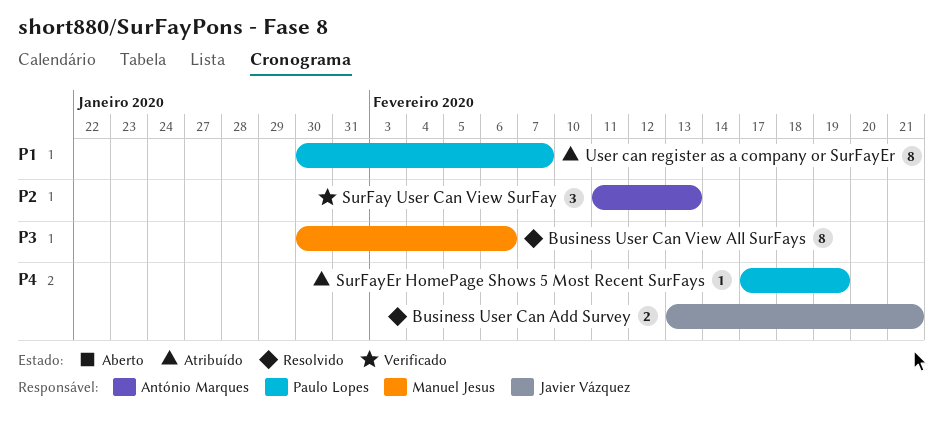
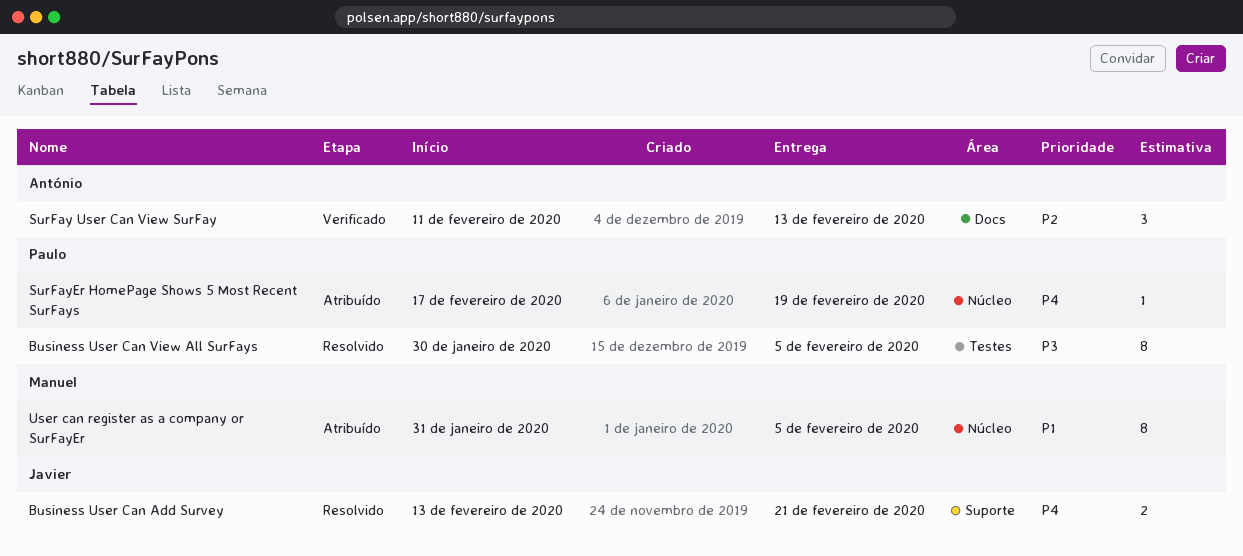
Business User Can View All SurFays, owner: Manuel Jesus -> Paulo Lopes
Business User Can View All SurFays, due: Feb 6 -> Feb 5
User can register as a company or SurFayEr, owner: Paulo Lopes -> Manuel Jesus
User can register as a company or SurFayEr, start: Jan 30 -> Jan 31
User can register as a company or SurFayEr, due: Feb 7 -> Feb 5

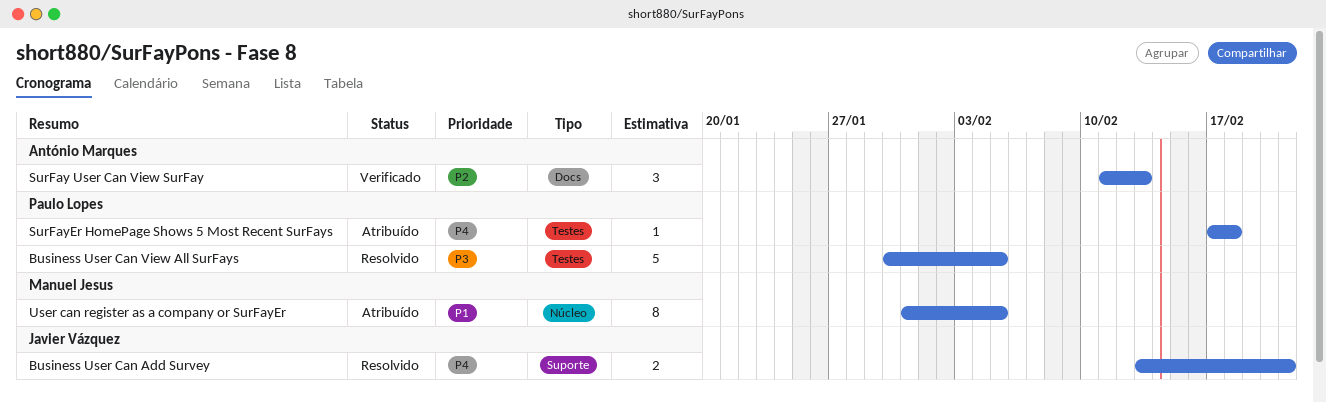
Business User Can View All SurFays, estimate: 8 -> 5
SurFayEr HomePage Shows 5 Most Recent SurFays, label: Núcleo -> Testes
SurFayEr HomePage Shows 5 Most Recent SurFays, due: Feb 19 -> Feb 18

